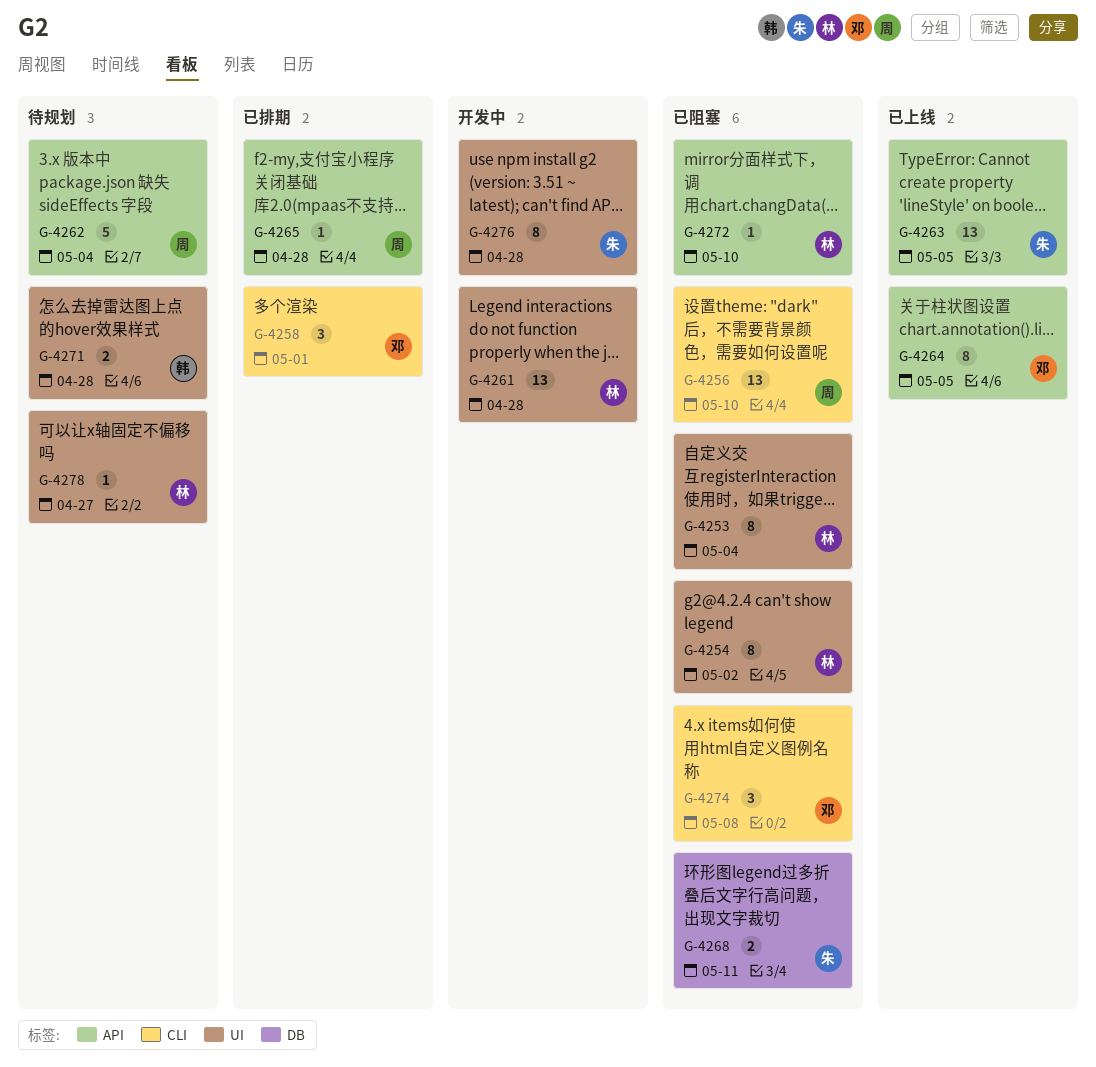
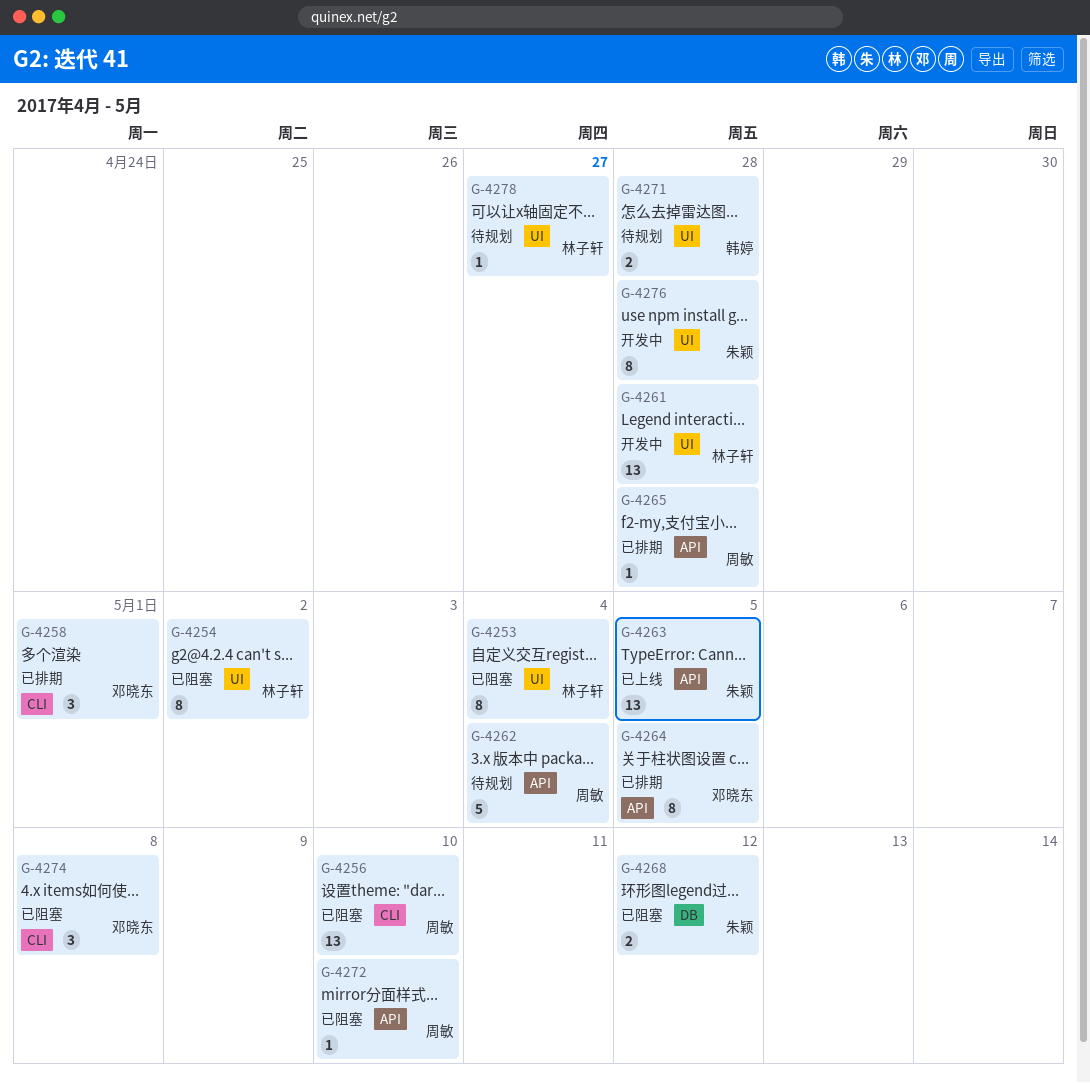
G-4264, status: 已上线 -> 已排期
G-4268, due: May 11 -> May 12
G-4272, owner: 林子轩 -> 周敏

